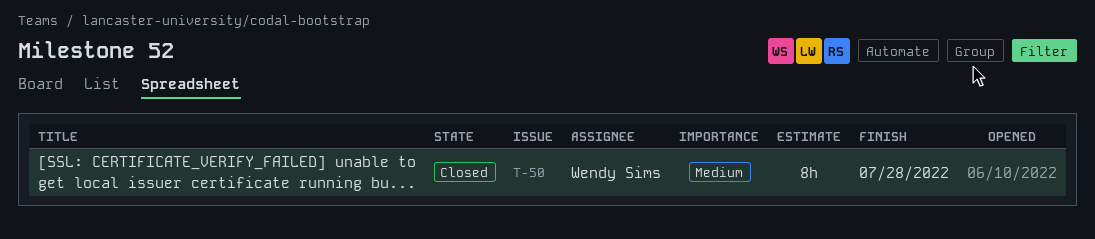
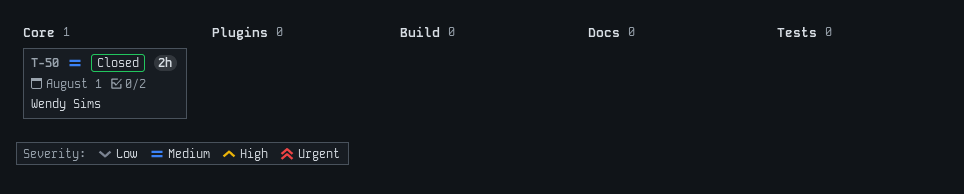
T-50, estimate: 8h -> 2h
T-50, due: Jul 28 -> Aug 1

